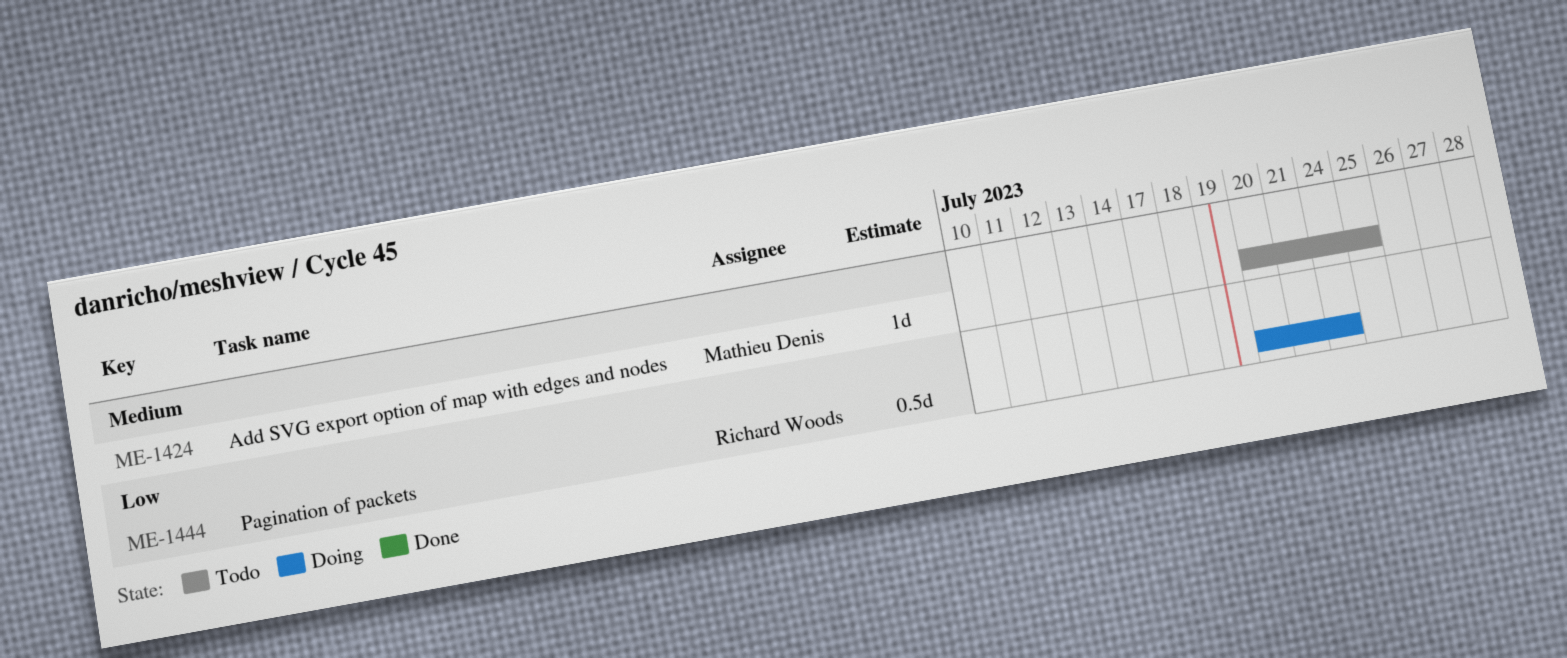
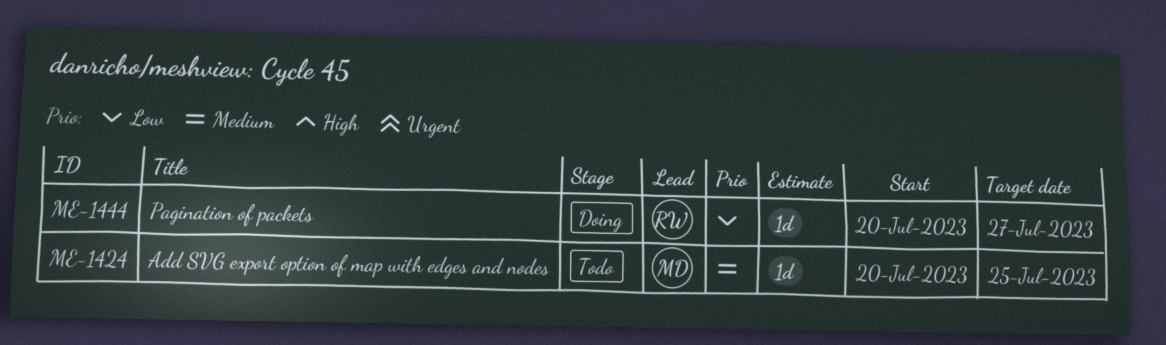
ME-1444, estimate: 0.5d -> 1d
ME-1444, due: Jul 24 -> Jul 27

